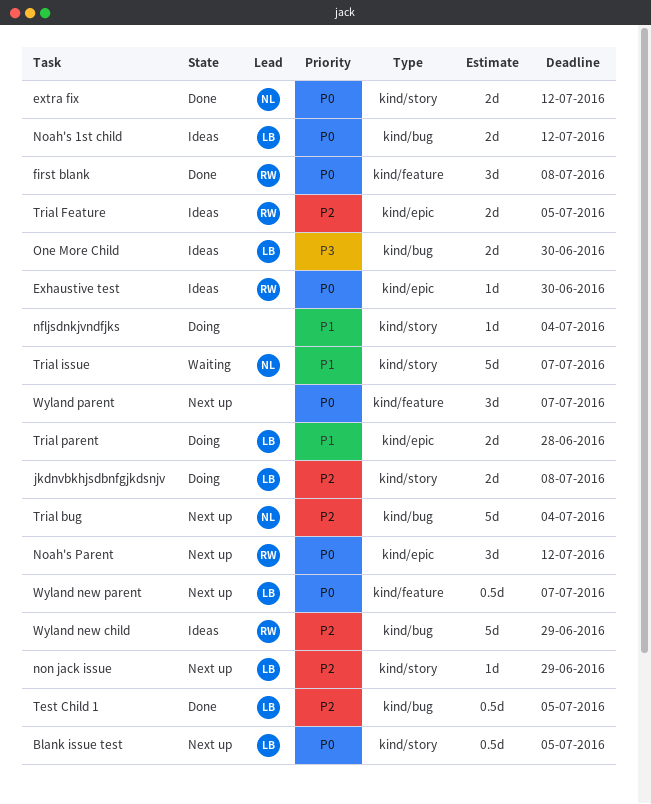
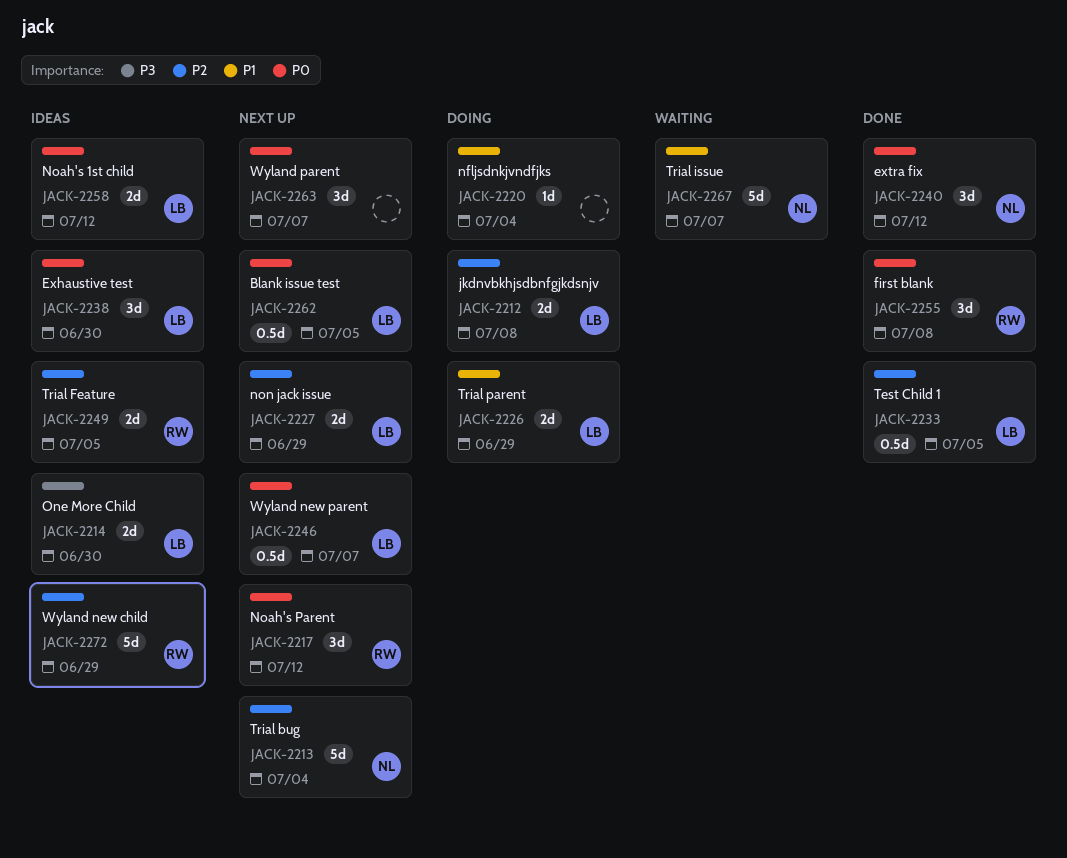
Exhaustive test, owner: RW -> LB
Exhaustive test, estimate: 1d -> 3d
extra fix, estimate: 2d -> 3d
non jack issue, estimate: 1d -> 2d
Trial parent, due: Jun 28 -> Jun 29

